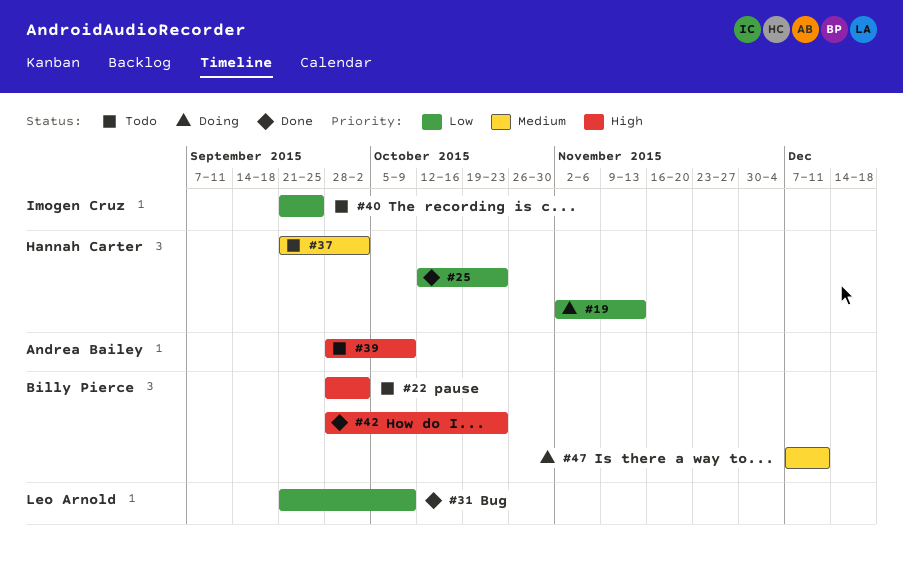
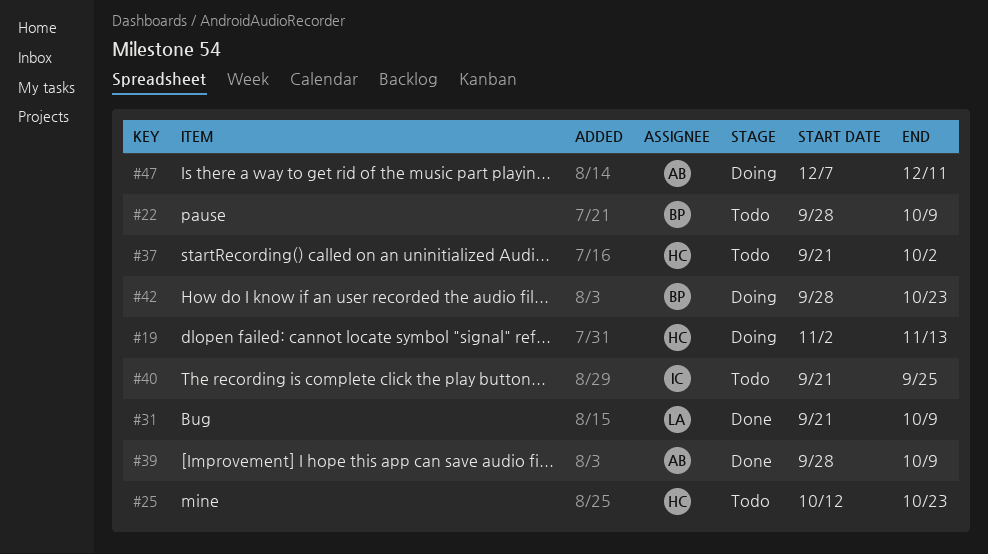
#22, due: Oct 2 -> Oct 9
#25, status: Done -> Todo
#39, status: Todo -> Done
#42, status: Done -> Doing
#47, owner: Billy Pierce -> Andrea Bailey

